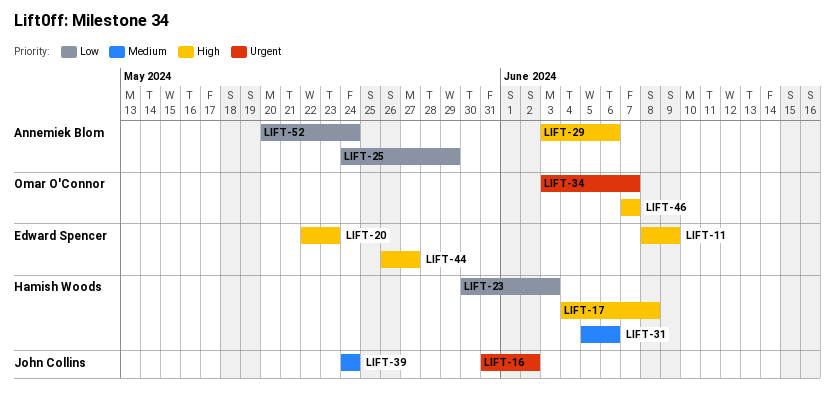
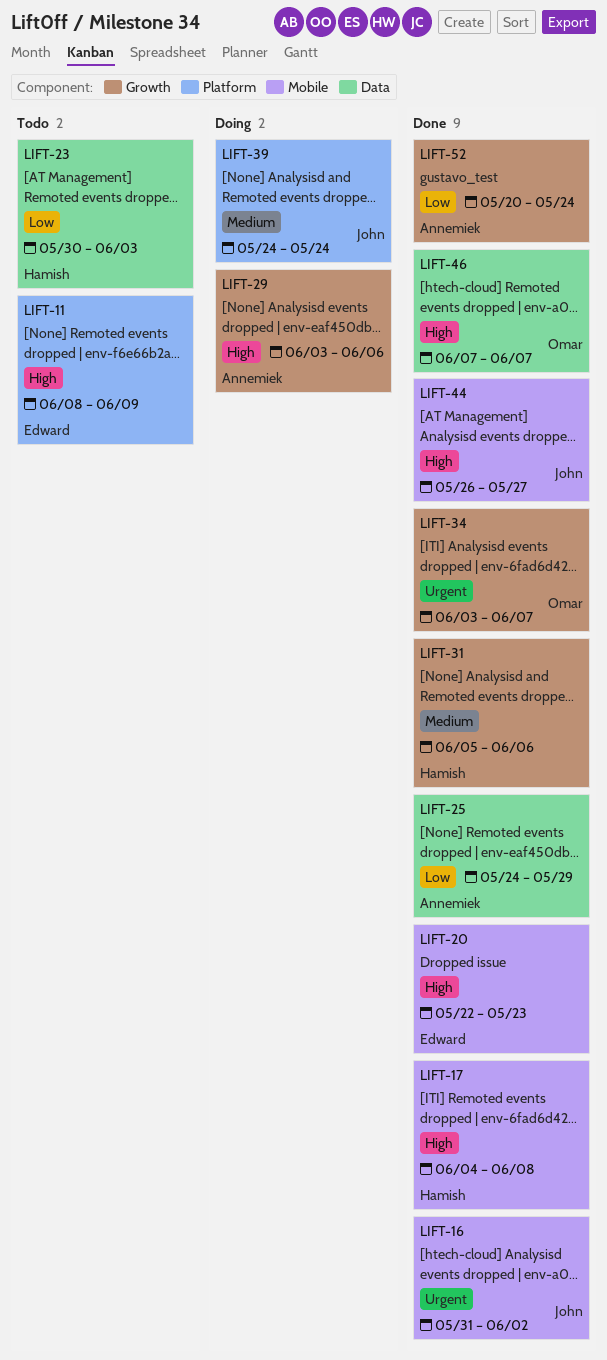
LIFT-44, owner: Edward Spencer -> John Collins

